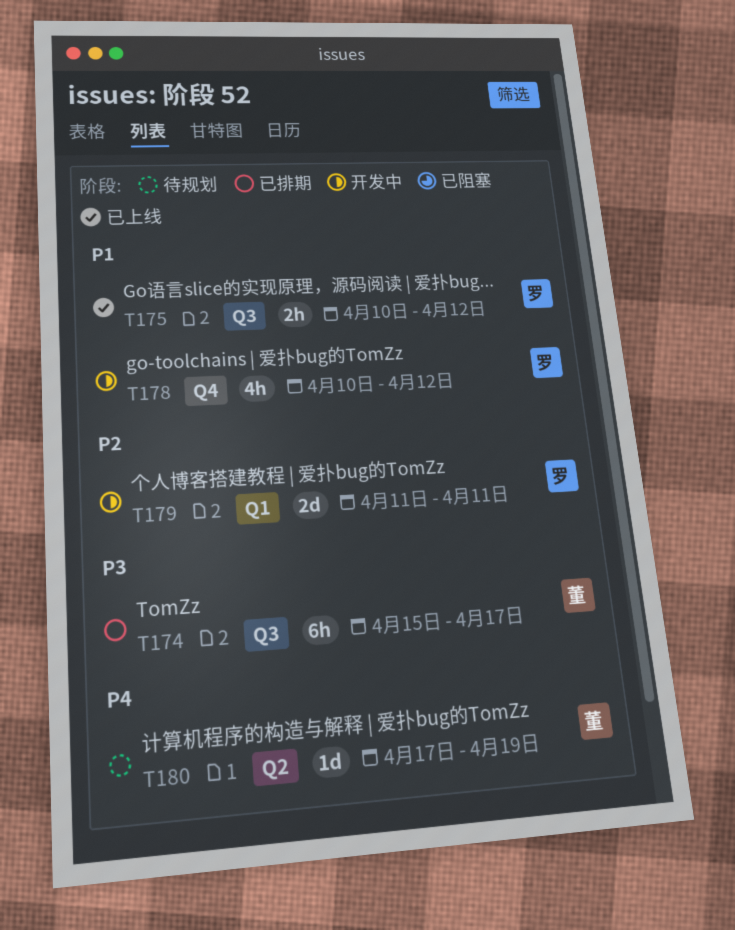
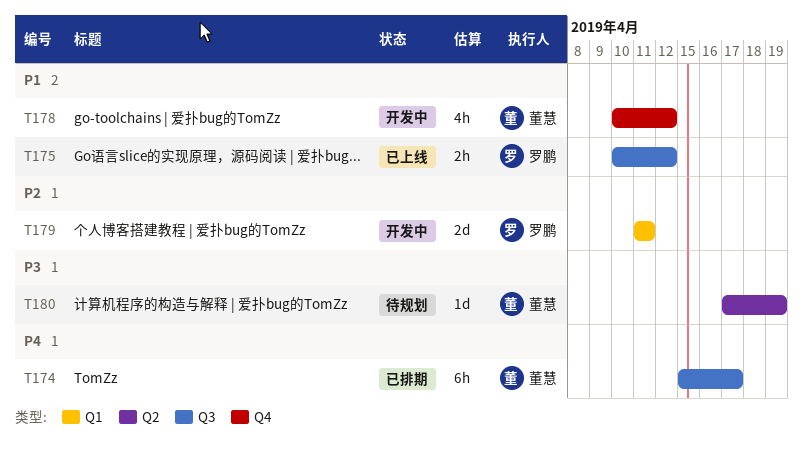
T174, priority: P3 -> P4
T178, owner: 罗鹏 -> 董慧
T180, priority: P4 -> P3

